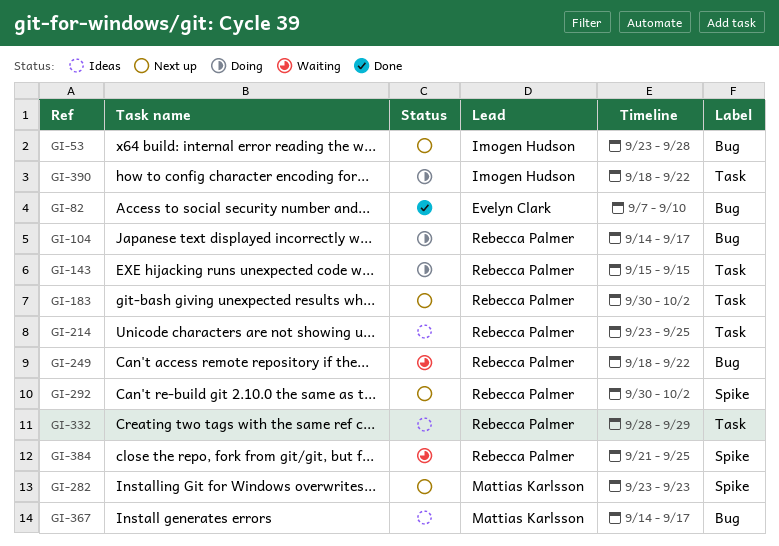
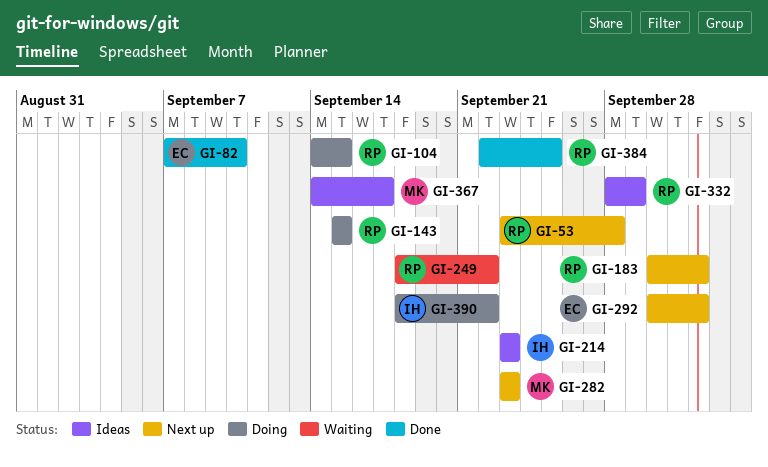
GI-53, owner: Imogen Hudson -> Rebecca Palmer
GI-104, due: Sep 17 -> Sep 15
GI-214, owner: Rebecca Palmer -> Imogen Hudson
GI-214, due: Sep 25 -> Sep 23
GI-292, owner: Rebecca Palmer -> Evelyn Clark
GI-384, status: Waiting -> Done
GI-384, start: Sep 21 -> Sep 22

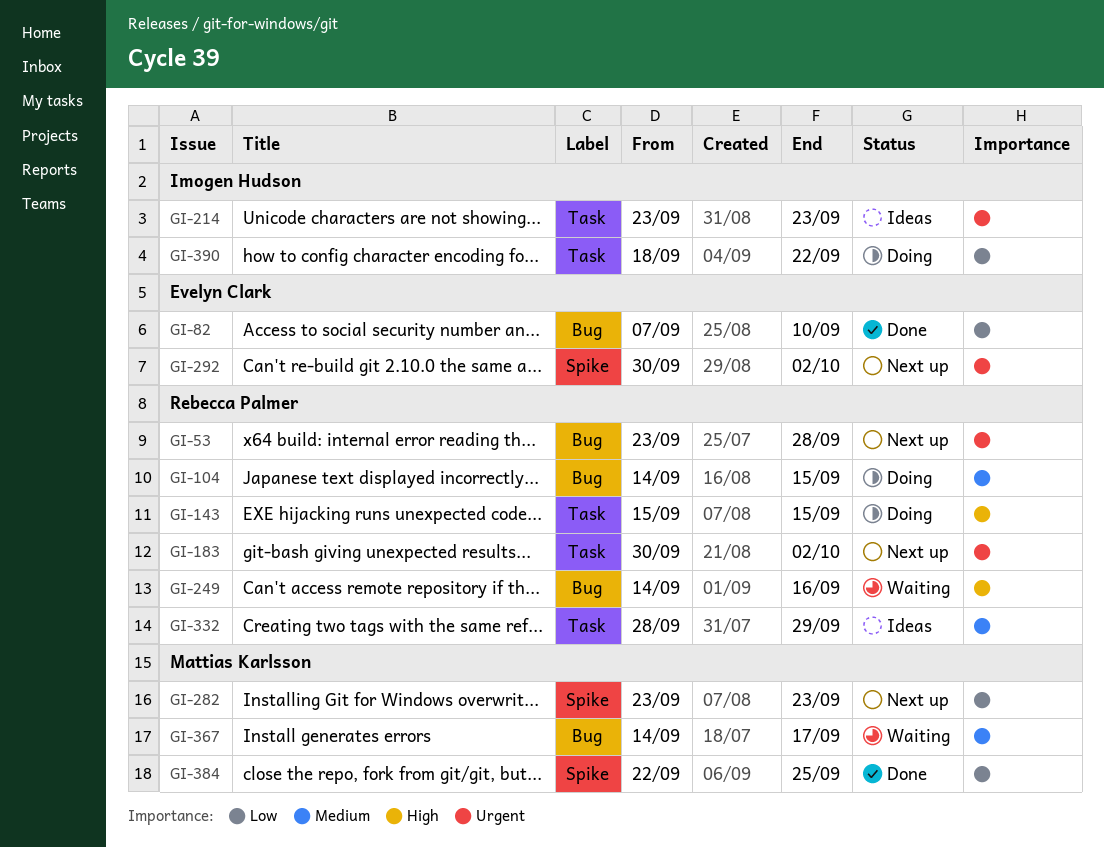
GI-249, start: Sep 18 -> Sep 14
GI-249, due: Sep 22 -> Sep 16
GI-367, status: Ideas -> Waiting
GI-384, owner: Rebecca Palmer -> Mattias Karlsson

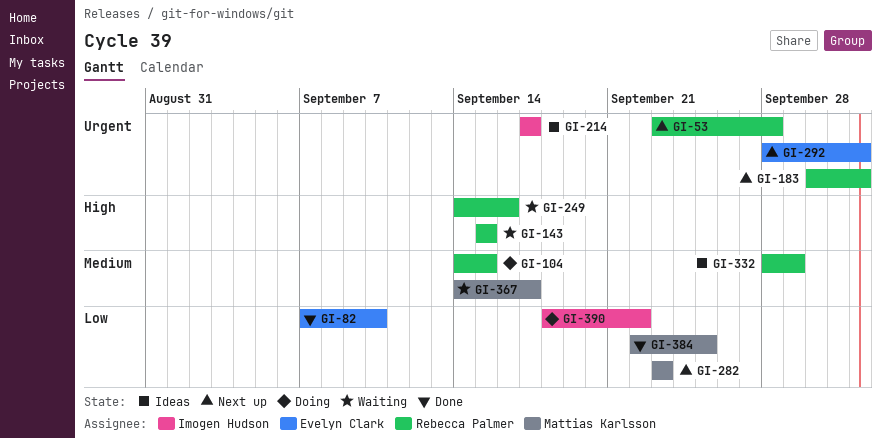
GI-143, status: Doing -> Waiting
GI-214, start: Sep 23 -> Sep 17
GI-214, due: Sep 23 -> Sep 17
GI-292, start: Sep 30 -> Sep 28

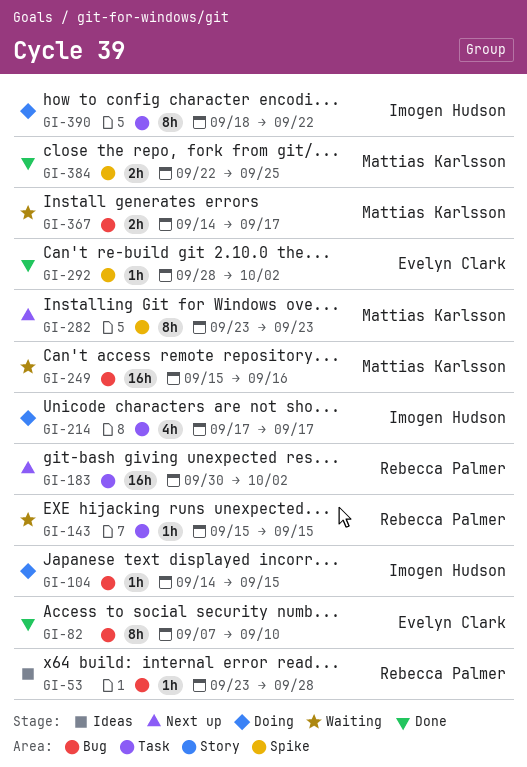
GI-53, status: Next up -> Ideas
GI-104, owner: Rebecca Palmer -> Imogen Hudson
GI-214, status: Ideas -> Doing
GI-249, owner: Rebecca Palmer -> Mattias Karlsson
GI-249, start: Sep 14 -> Sep 15
GI-292, status: Next up -> Done
GI-332: present -> none

